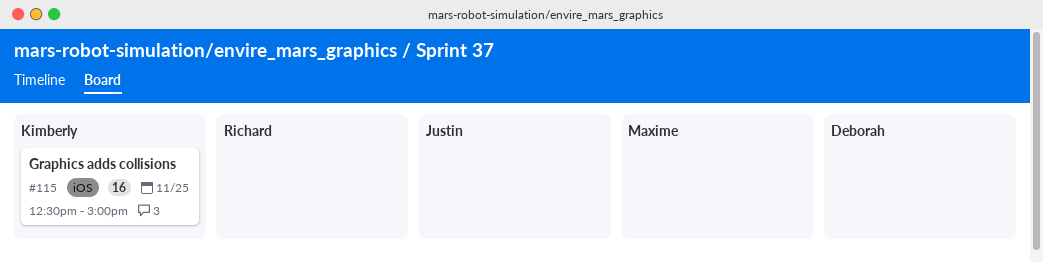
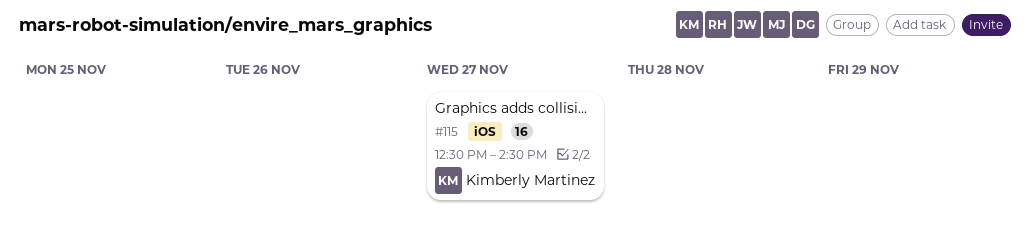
#115, day: Nov 25 -> Nov 27
#115, ends: 15:00 -> 14:30

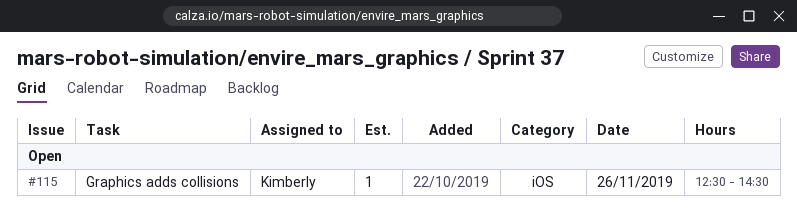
#115, estimate: 16 -> 1
#115, day: Nov 27 -> Nov 26

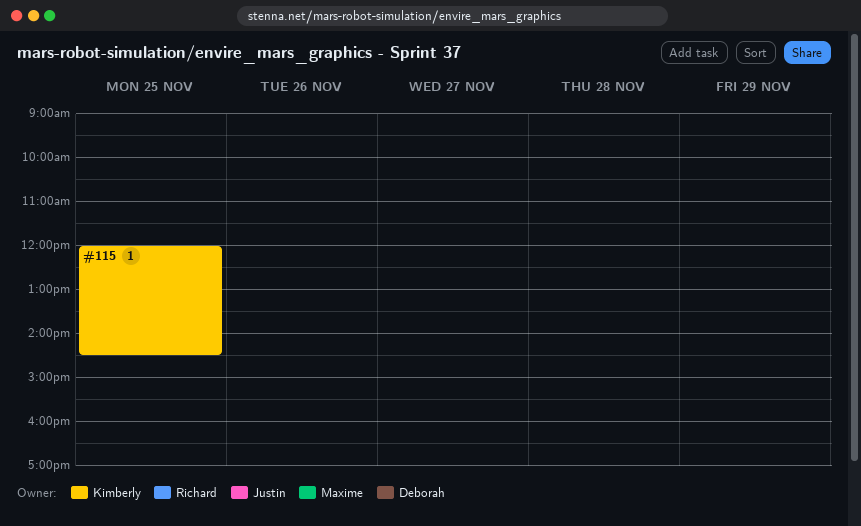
#115, day: Nov 26 -> Nov 25
#115, begins: 12:30 -> 12:00

